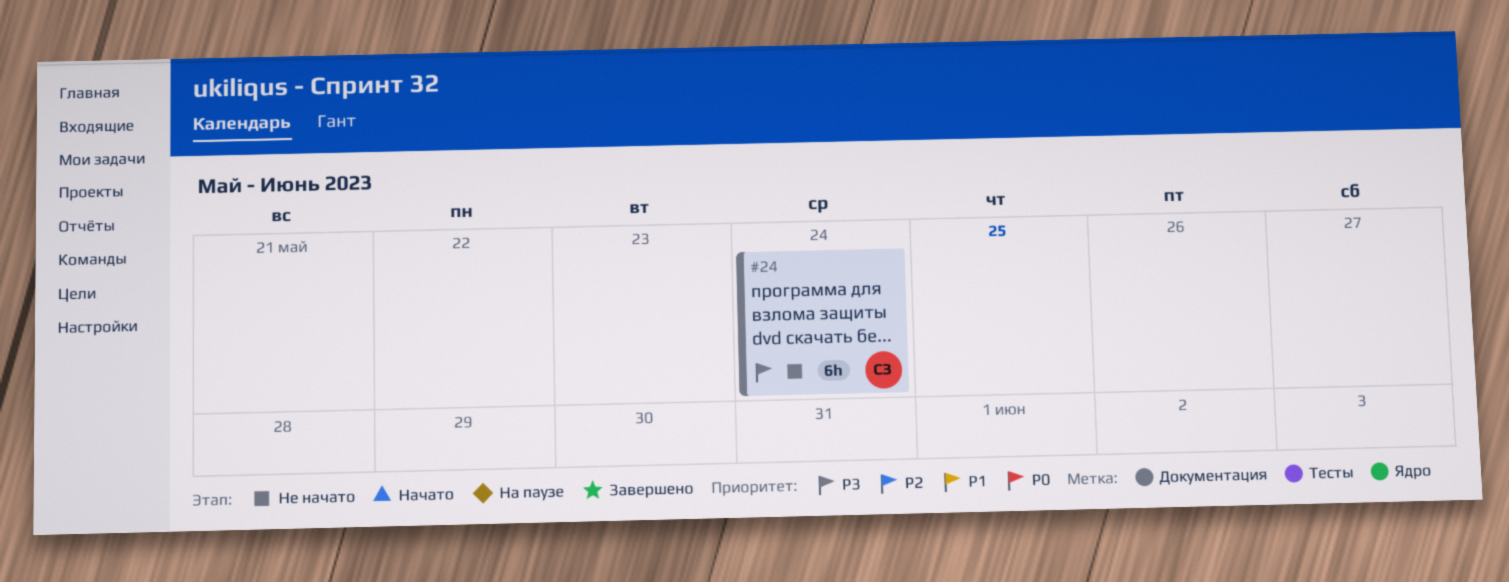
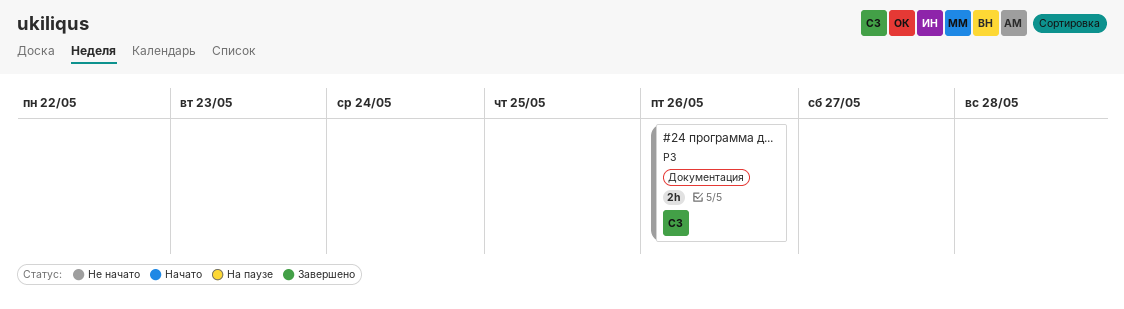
#24, estimate: 6h -> 2h
#24, due: May 24 -> May 26

